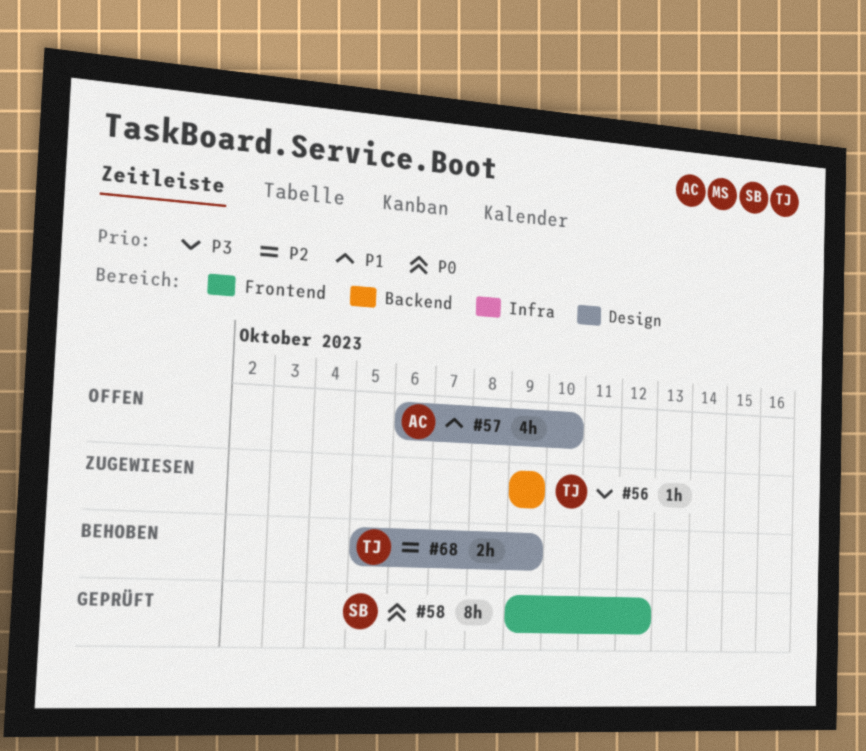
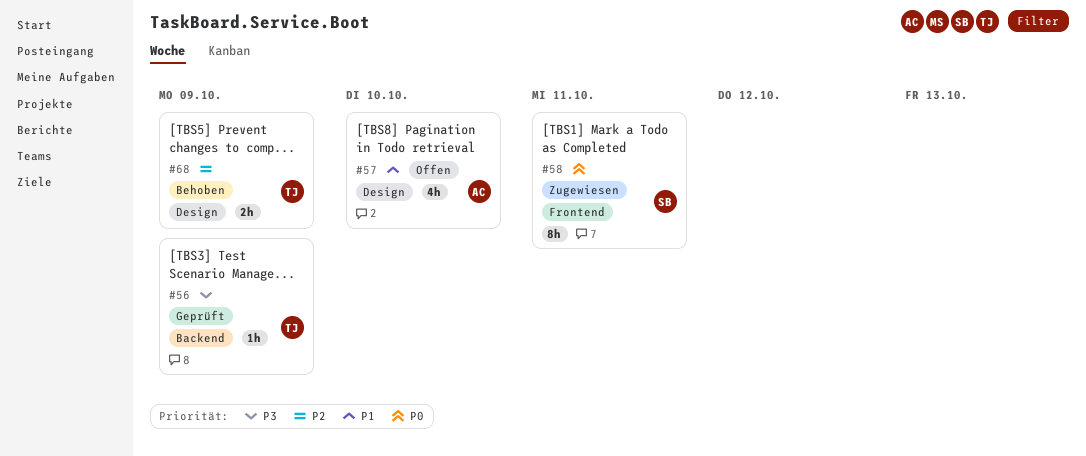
#56, status: Zugewiesen -> Geprüft
#58, status: Geprüft -> Zugewiesen
#58, due: Oct 12 -> Oct 11

